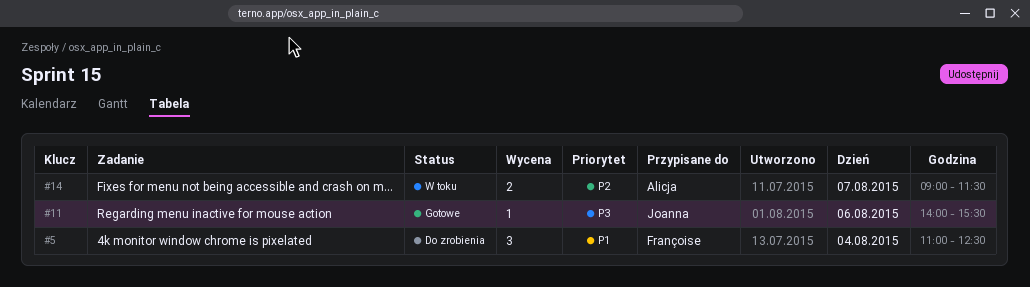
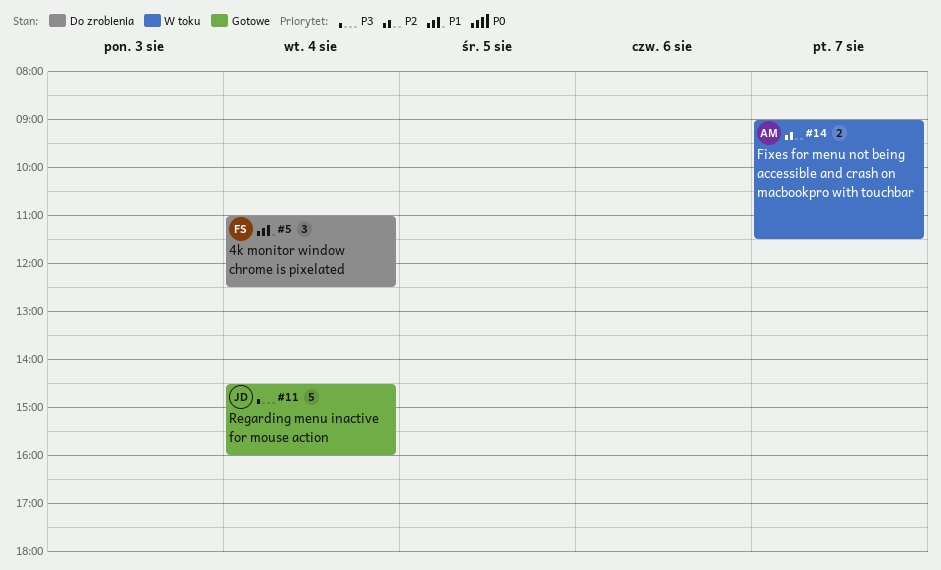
#11, estimate: 1 -> 5
#11, day: Aug 6 -> Aug 4
#11, begins: 14:00 -> 14:30
#11, ends: 15:30 -> 16:00

